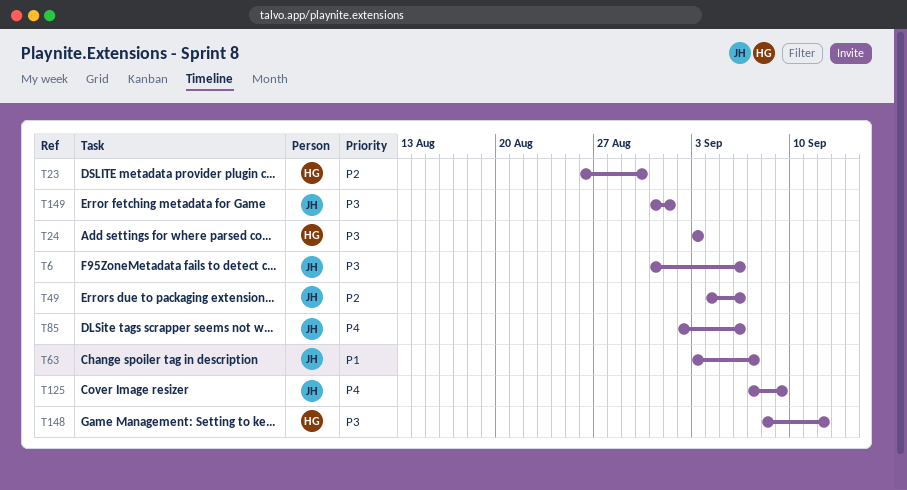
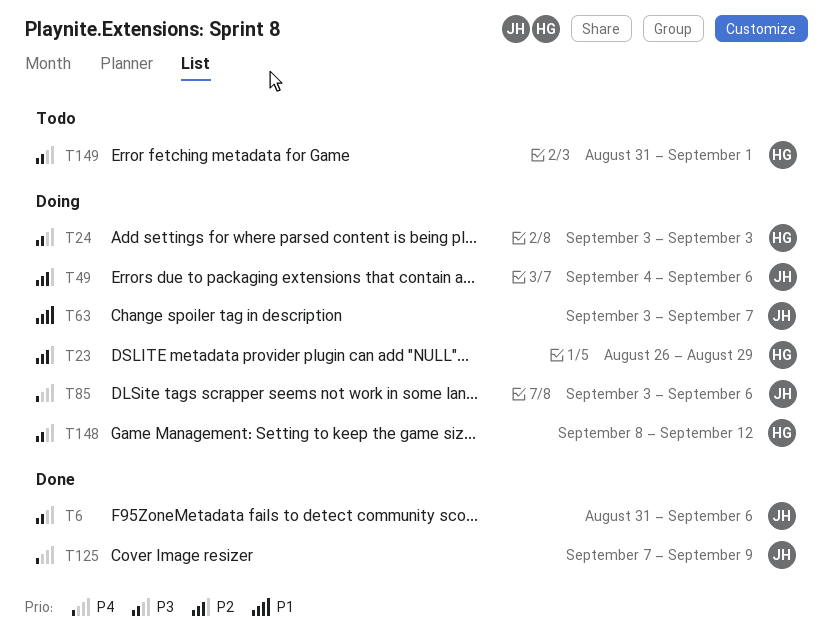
T23, due: Aug 30 -> Aug 29
T85, start: Sep 2 -> Sep 3
T149, owner: JH -> HG

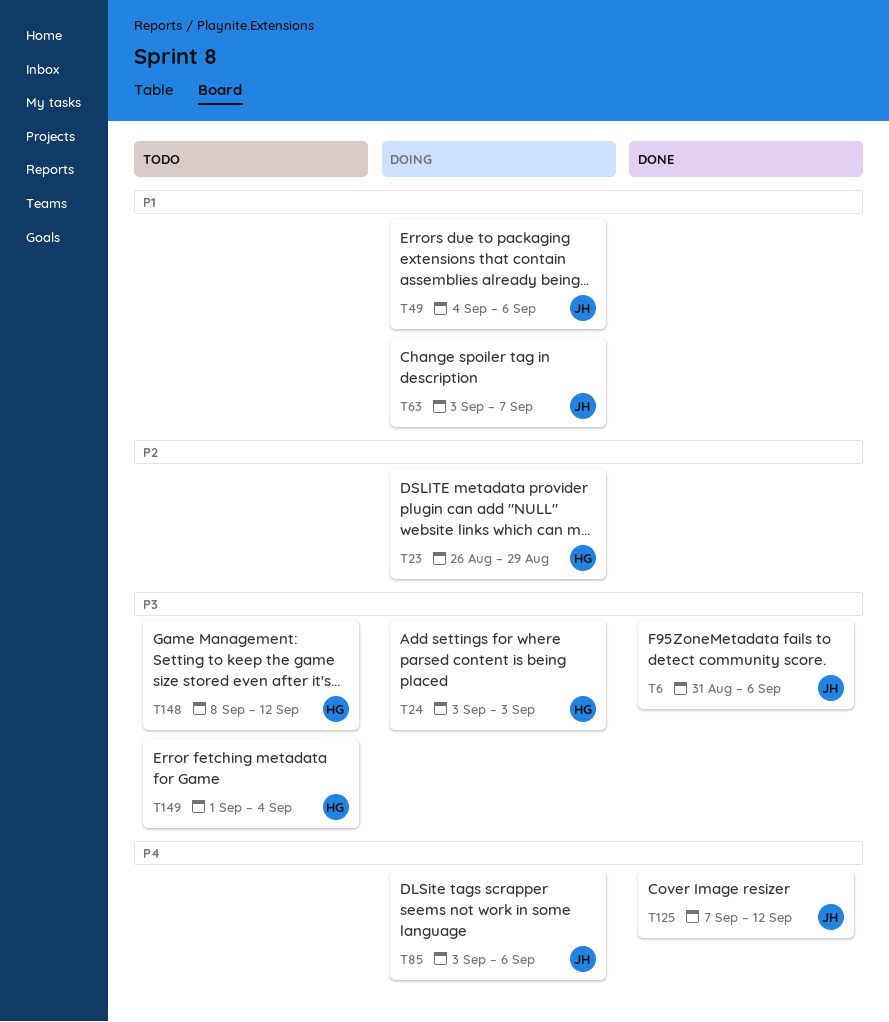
T49, priority: P2 -> P1
T125, due: Sep 9 -> Sep 12
T148, status: Doing -> Todo
T149, start: Aug 31 -> Sep 1
T149, due: Sep 1 -> Sep 4

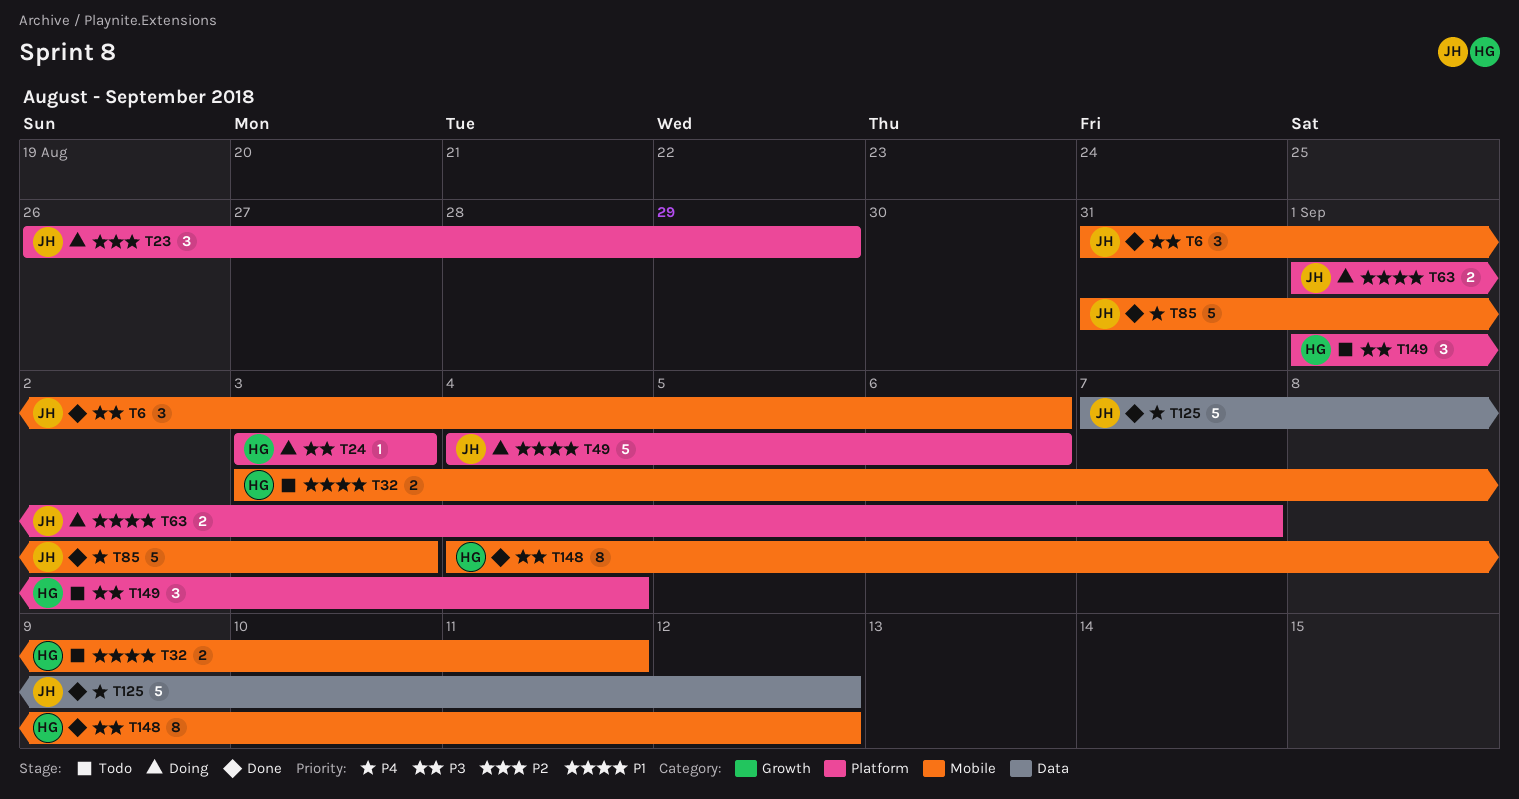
T23, owner: HG -> JH
T32: none -> present
T63, start: Sep 3 -> Sep 1
T85, status: Doing -> Done
T85, start: Sep 3 -> Aug 31
T85, due: Sep 6 -> Sep 3
T148, status: Todo -> Done
T148, start: Sep 8 -> Sep 4

